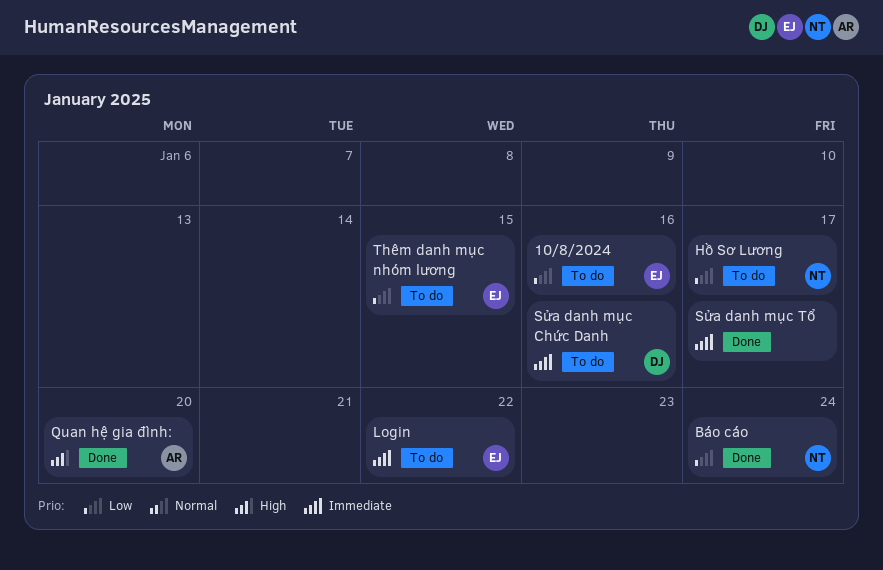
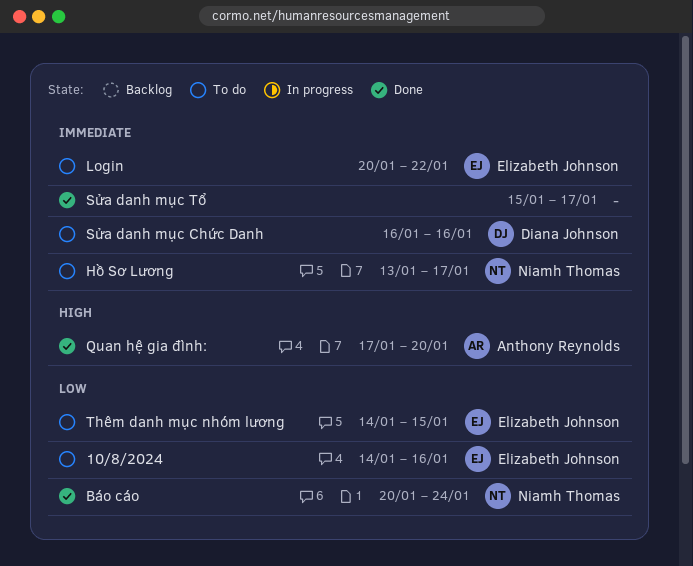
Hồ Sơ Lương, priority: Low -> Immediate

